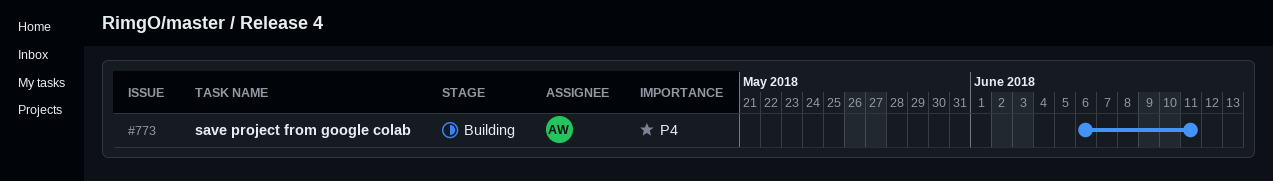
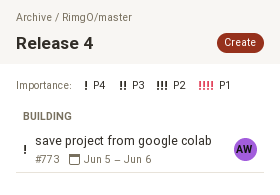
#773, start: Jun 6 -> Jun 5
#773, due: Jun 11 -> Jun 6

